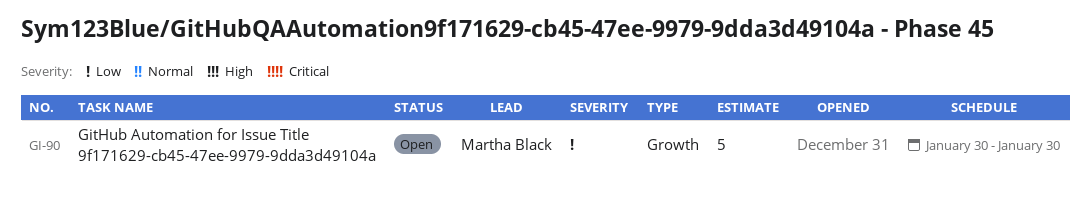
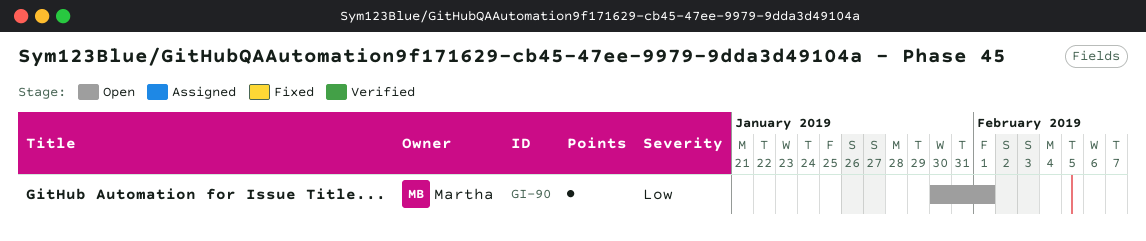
GI-90, estimate: 5 -> 1
GI-90, due: Jan 30 -> Feb 1

